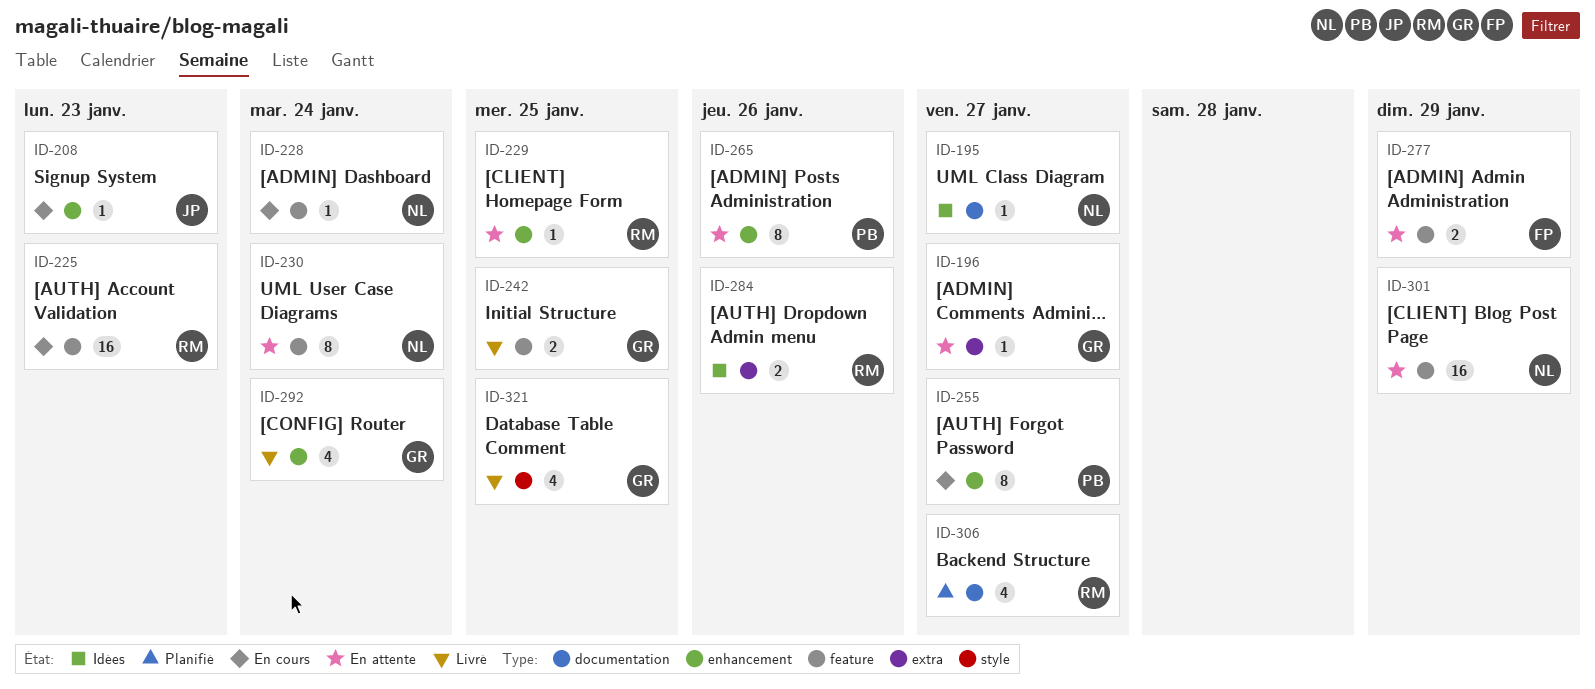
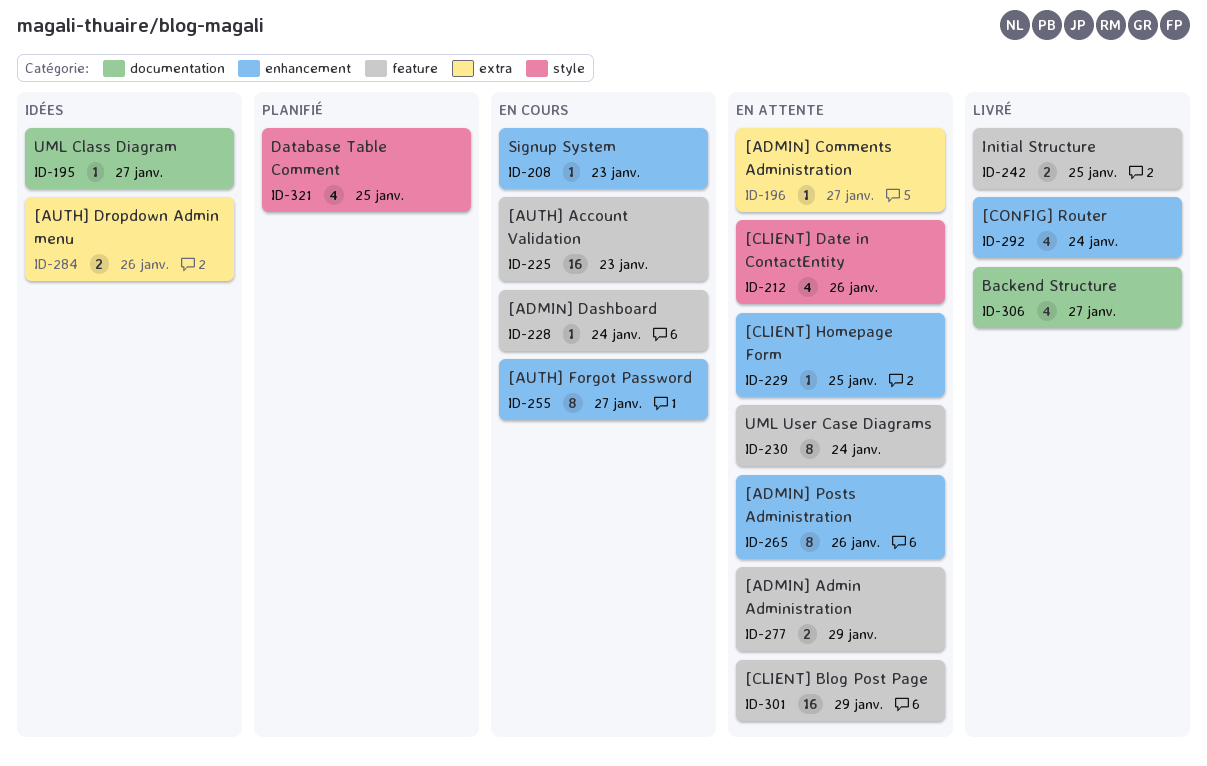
ID-212: none -> present
ID-306, status: Planifié -> Livré
ID-321, status: Livré -> Planifié

